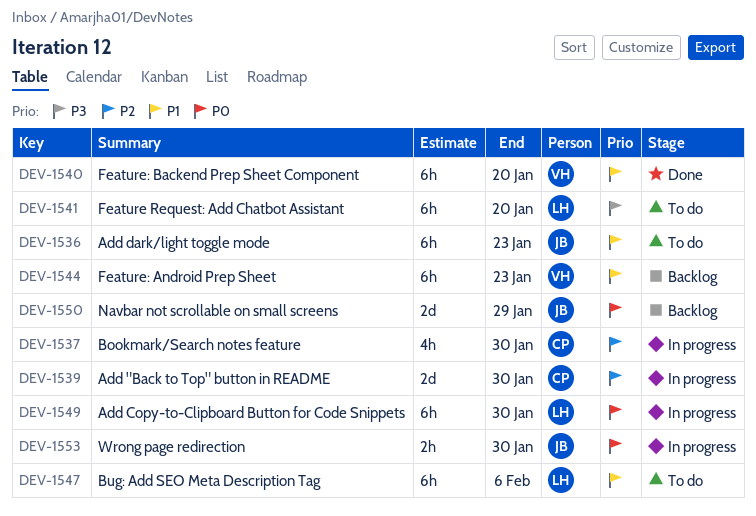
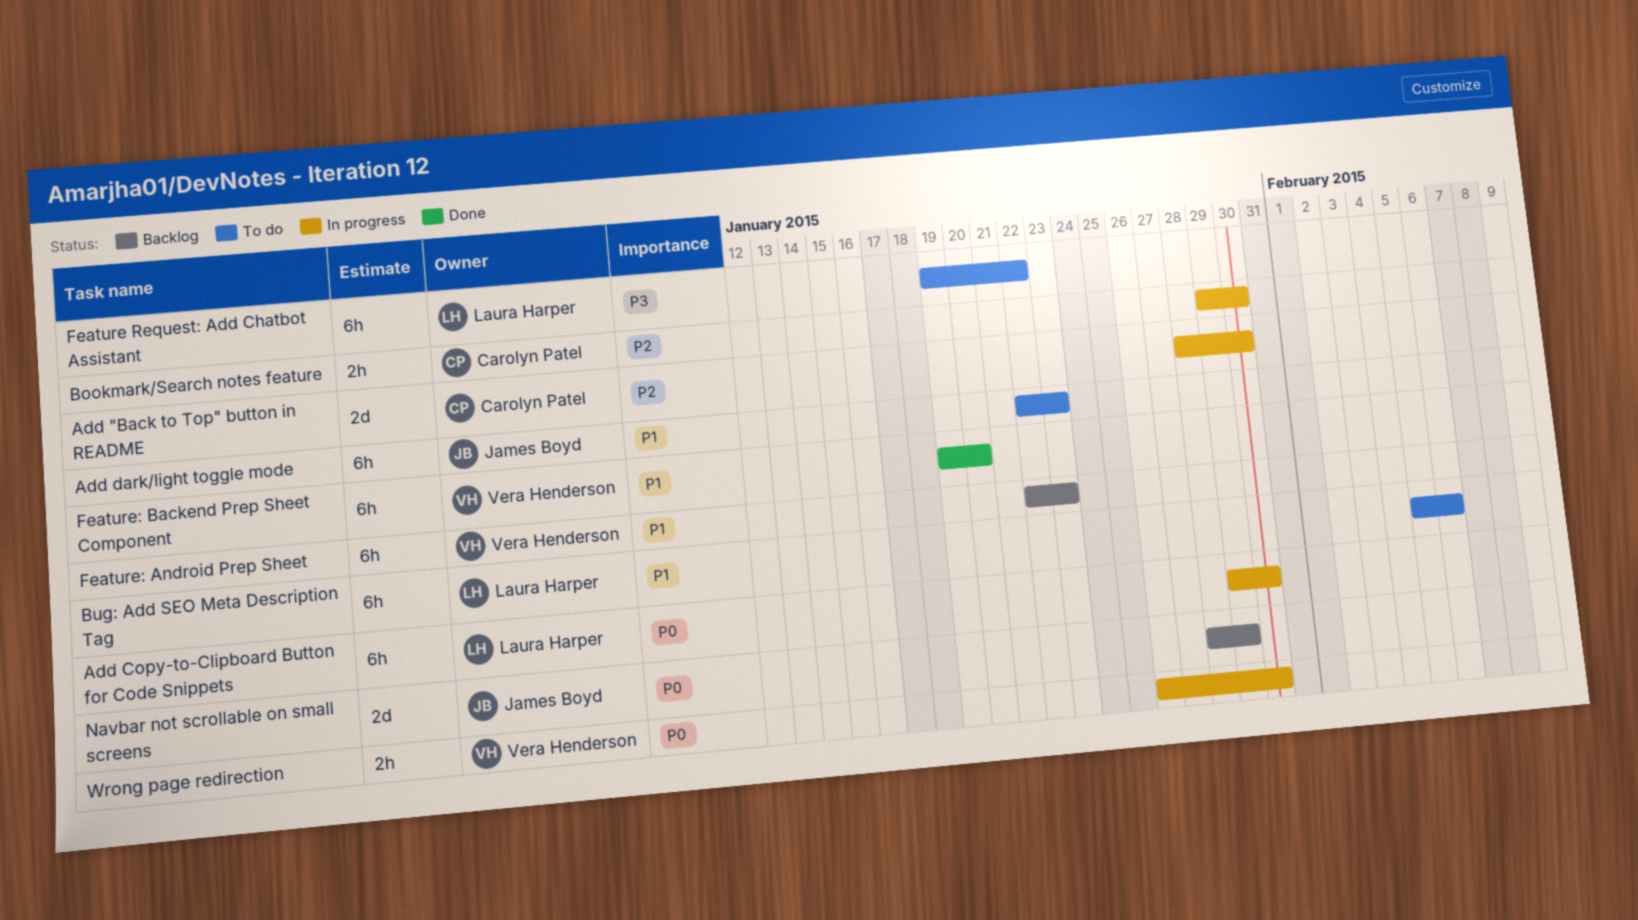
Bookmark/Search notes feature, estimate: 4h -> 2h
Feature Request: Add Chatbot Assistant, due: Jan 20 -> Jan 22
Wrong page redirection, owner: James Boyd -> Vera Henderson

